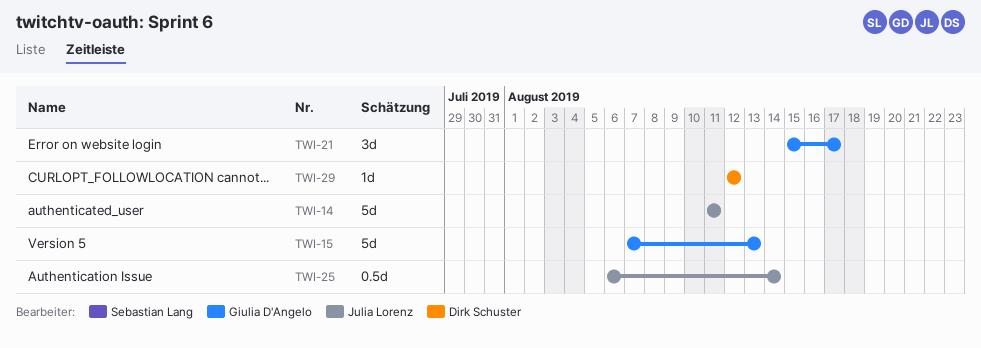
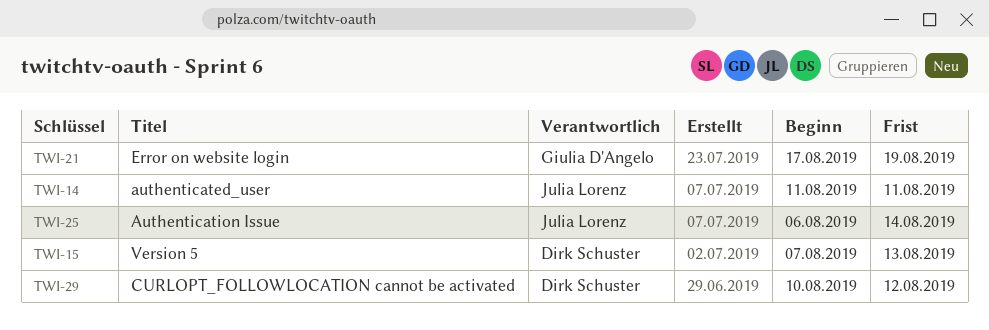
TWI-15, owner: Giulia D'Angelo -> Dirk Schuster
TWI-21, start: Aug 15 -> Aug 17
TWI-21, due: Aug 17 -> Aug 19
TWI-29, start: Aug 12 -> Aug 10

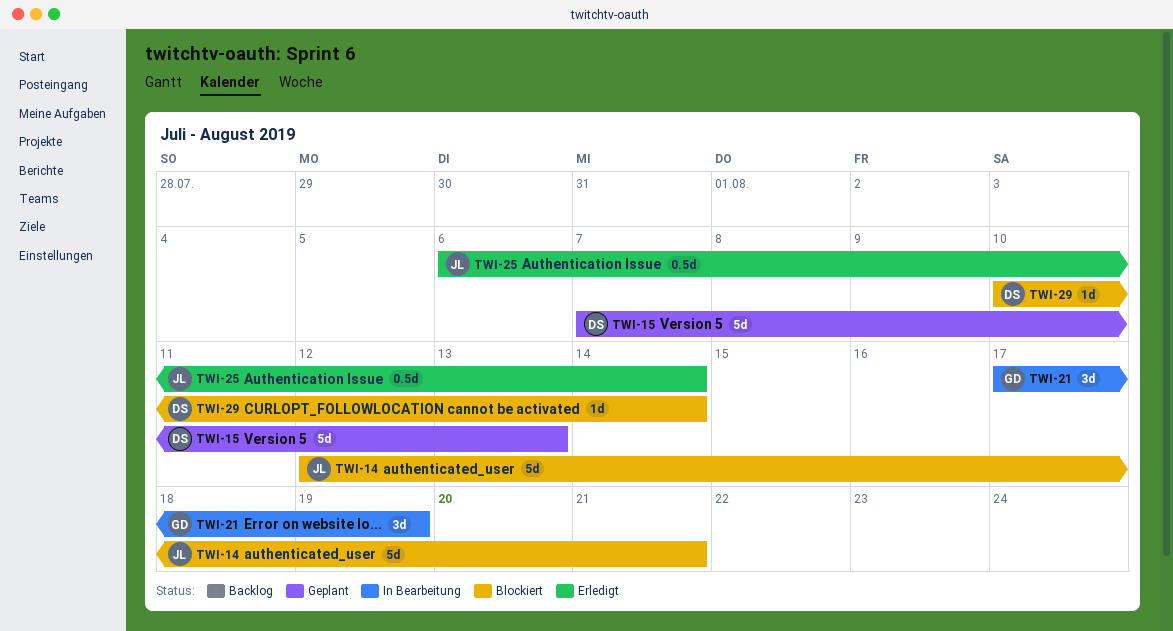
TWI-14, start: Aug 11 -> Aug 12
TWI-14, due: Aug 11 -> Aug 21
TWI-29, due: Aug 12 -> Aug 14

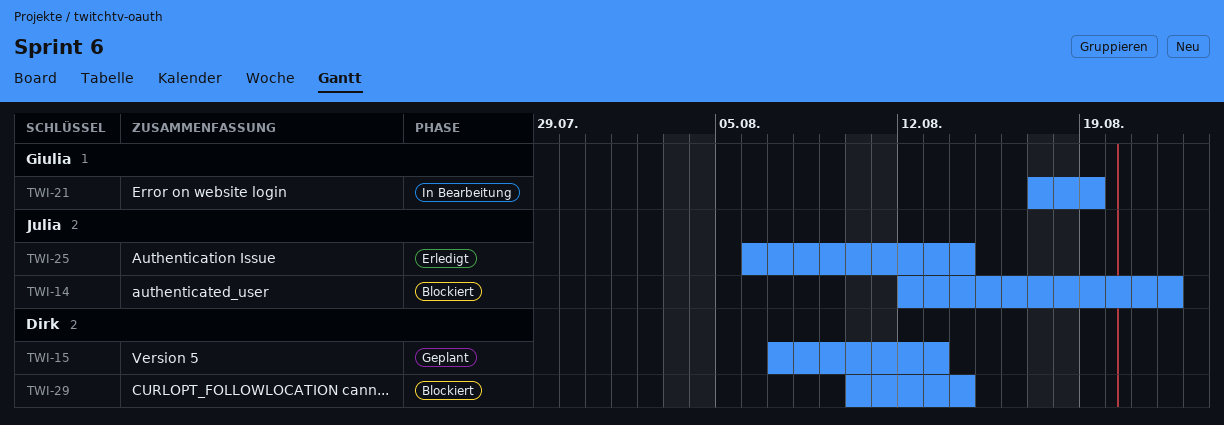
TWI-14, due: Aug 21 -> Aug 22

